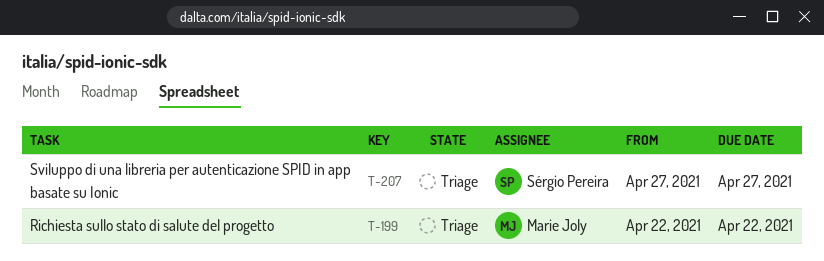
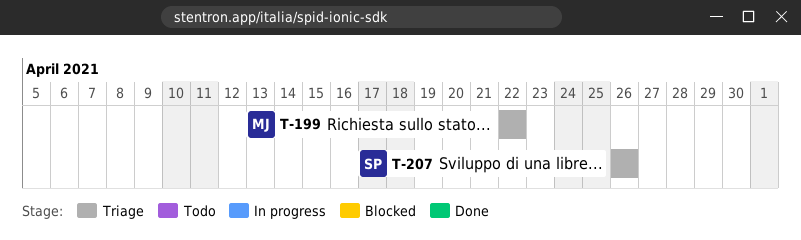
T-207, start: Apr 27 -> Apr 26
T-207, due: Apr 27 -> Apr 26

